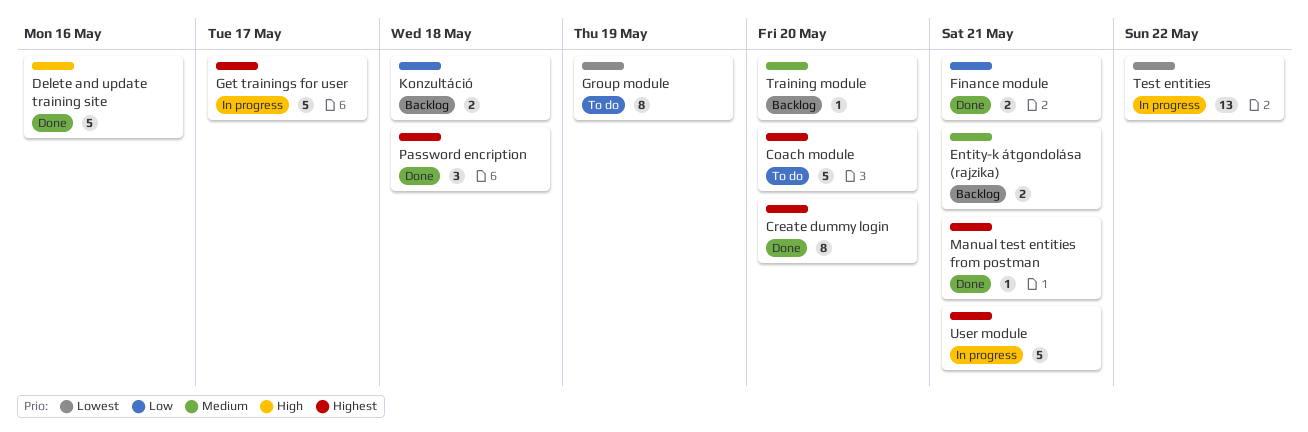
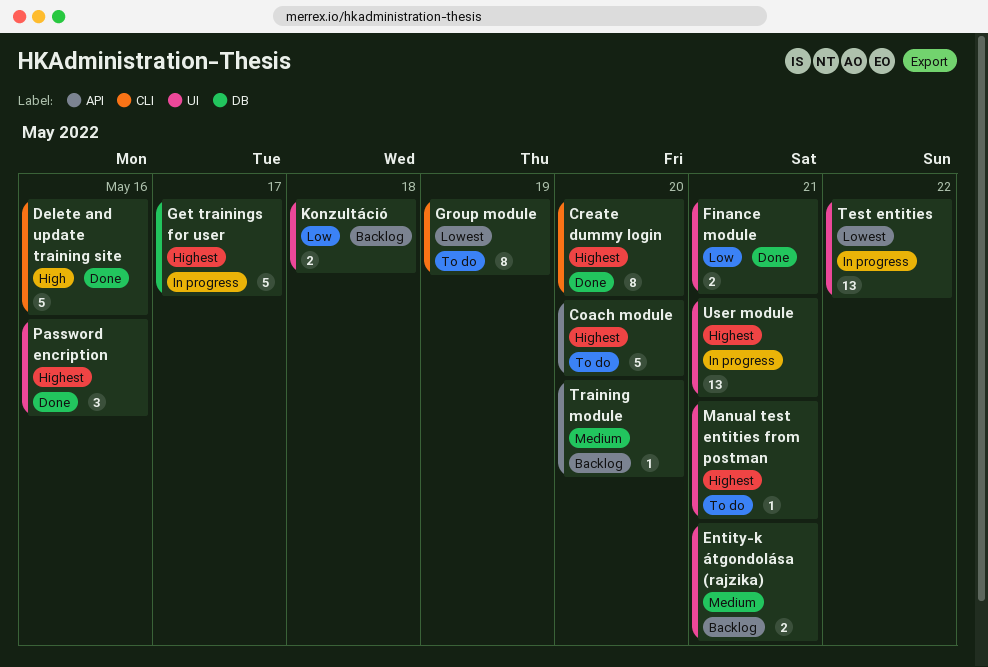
Manual test entities from postman, status: Done -> To do
Password encription, due: May 18 -> May 16
User module, estimate: 5 -> 13

